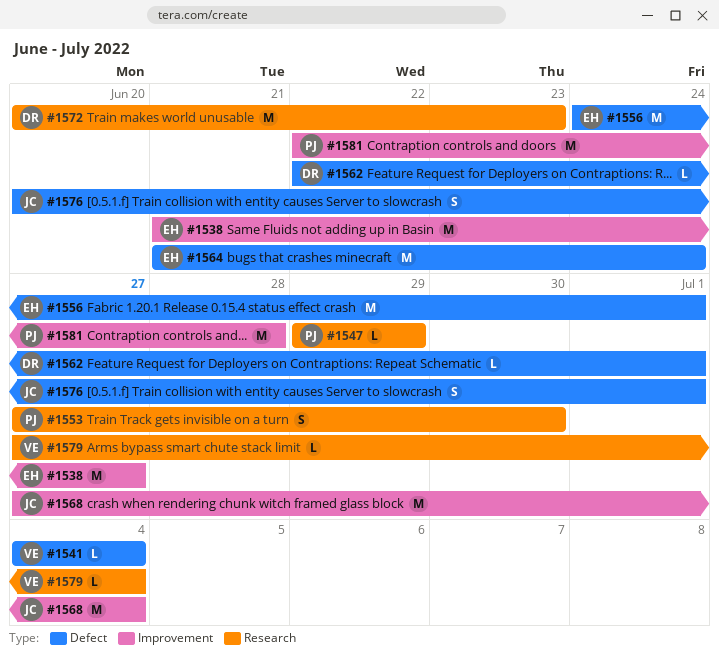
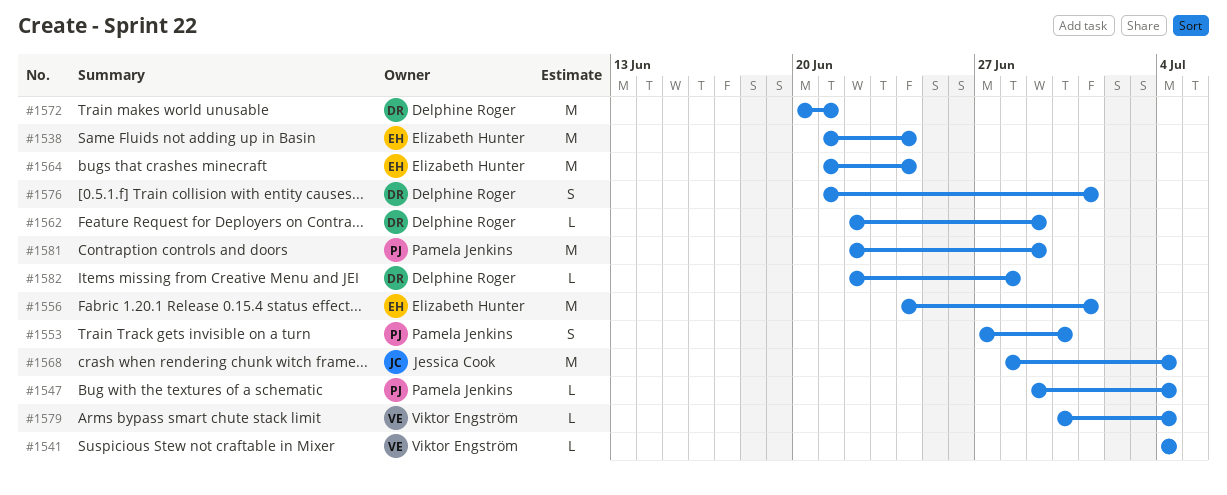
#1538, due: Jun 27 -> Jun 24
#1547, due: Jun 29 -> Jul 4
#1562, due: Jul 1 -> Jun 29
#1568, start: Jun 27 -> Jun 28
#1572, due: Jun 23 -> Jun 21
#1576, owner: Jessica Cook -> Delphine Roger
#1576, start: Jun 20 -> Jun 21
#1579, start: Jun 27 -> Jun 30
#1581, due: Jun 28 -> Jun 29
#1582: none -> present

